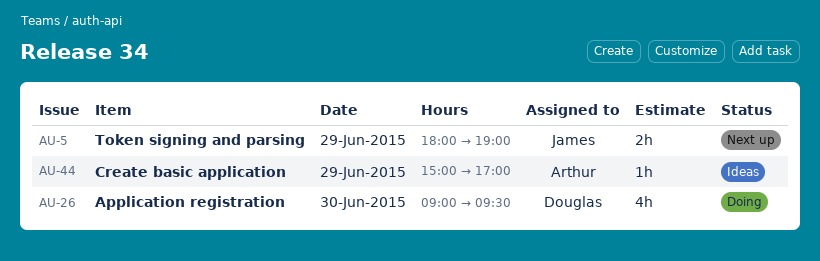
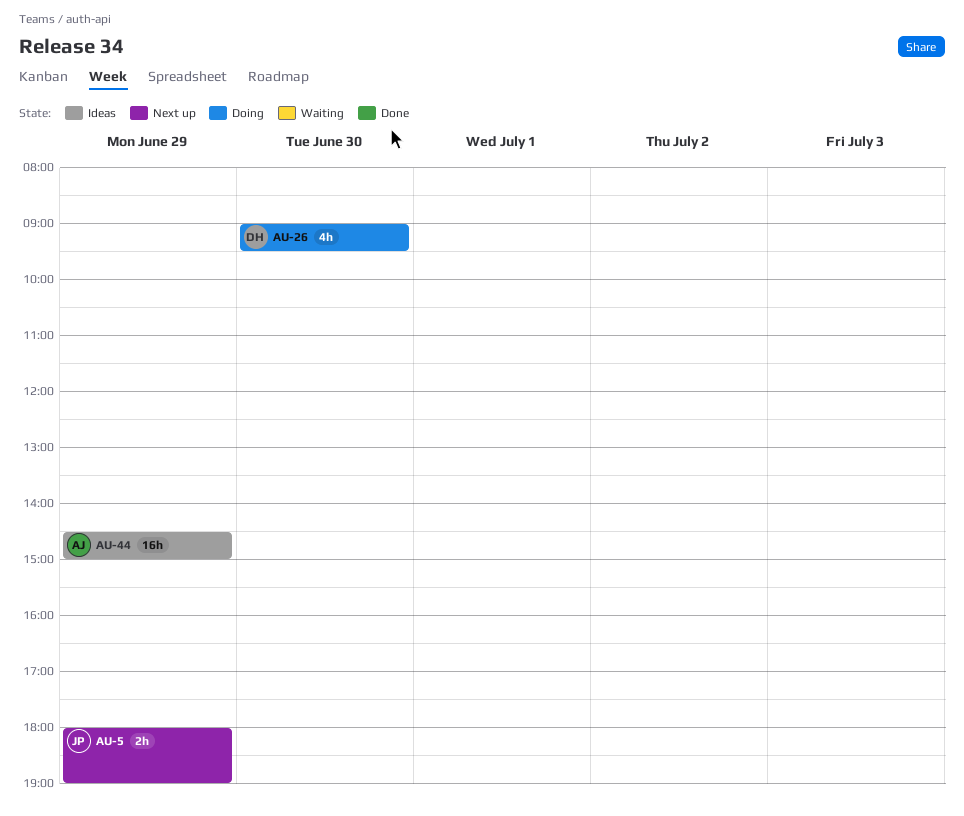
AU-44, estimate: 1h -> 16h
AU-44, begins: 15:00 -> 14:30
AU-44, ends: 17:00 -> 15:00

